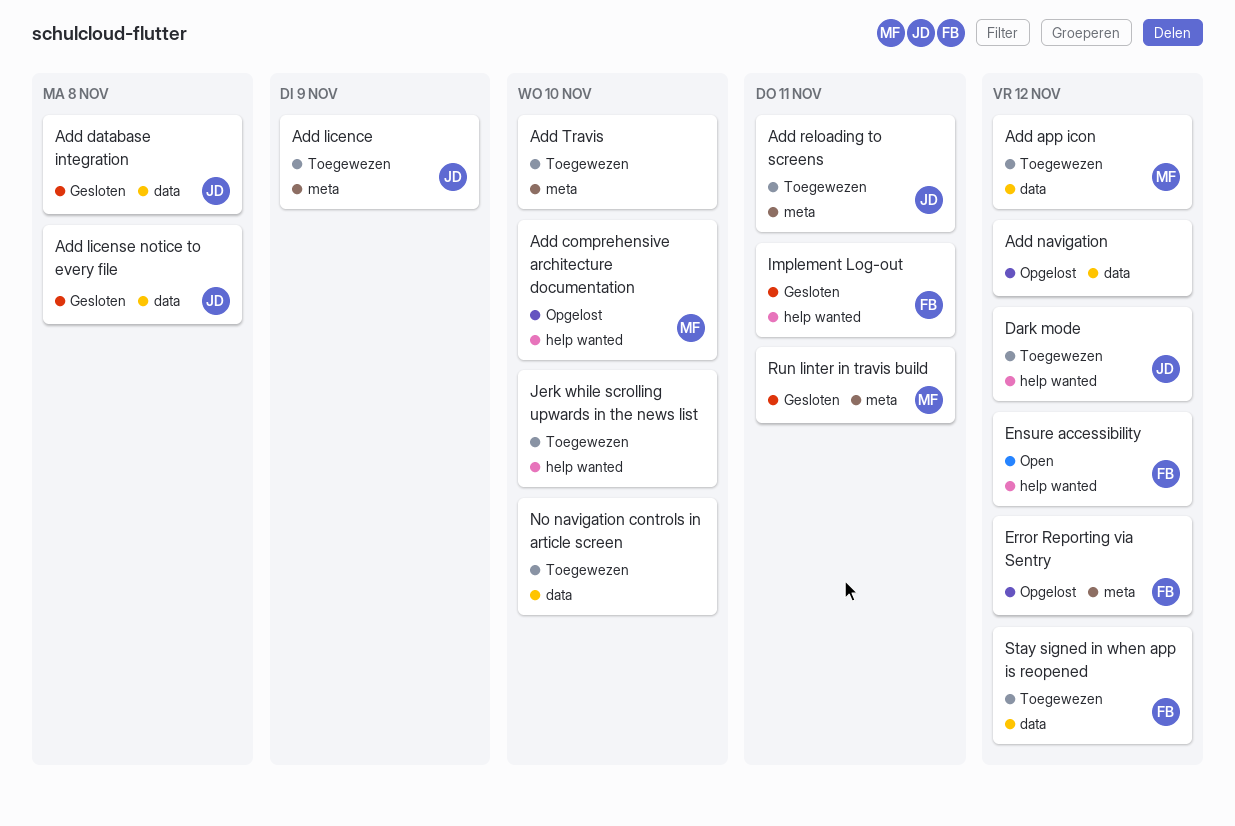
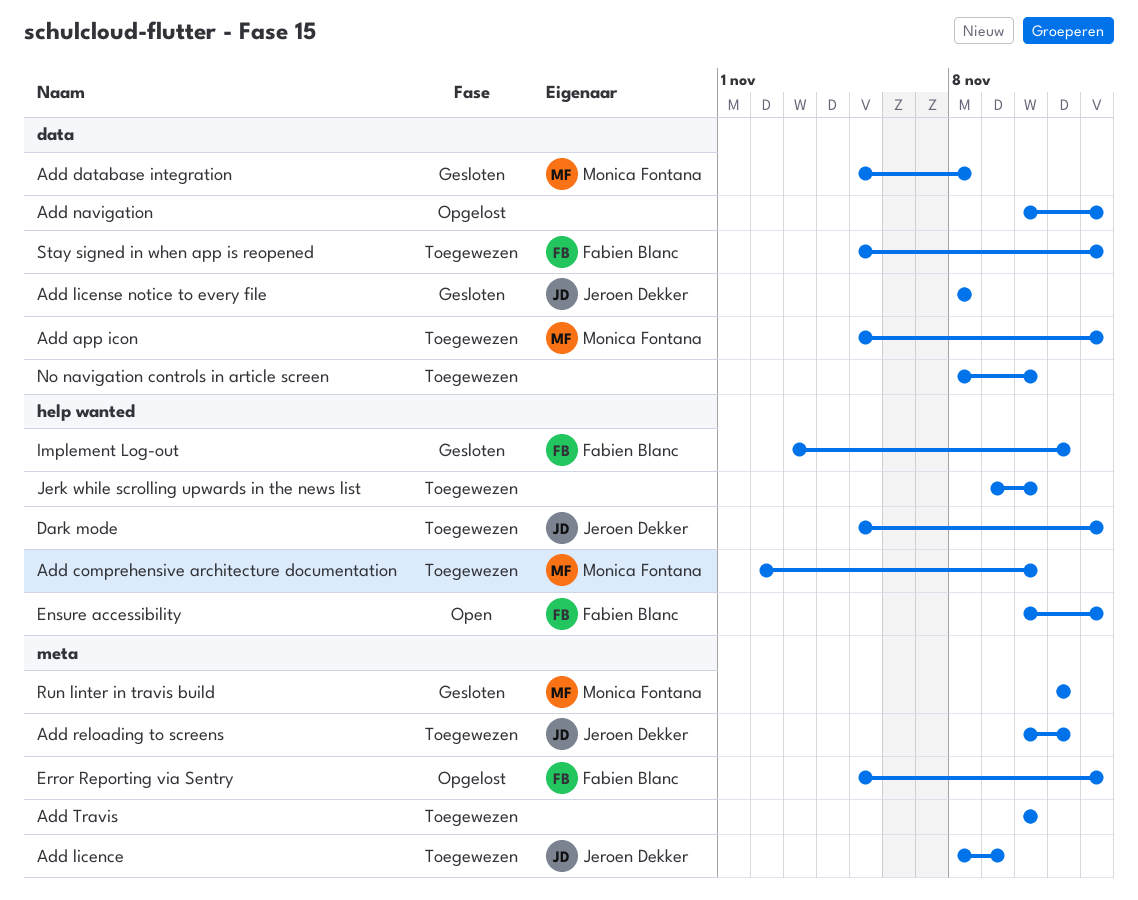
Add comprehensive architecture documentation, status: Opgelost -> Toegewezen
Add database integration, owner: Jeroen Dekker -> Monica Fontana

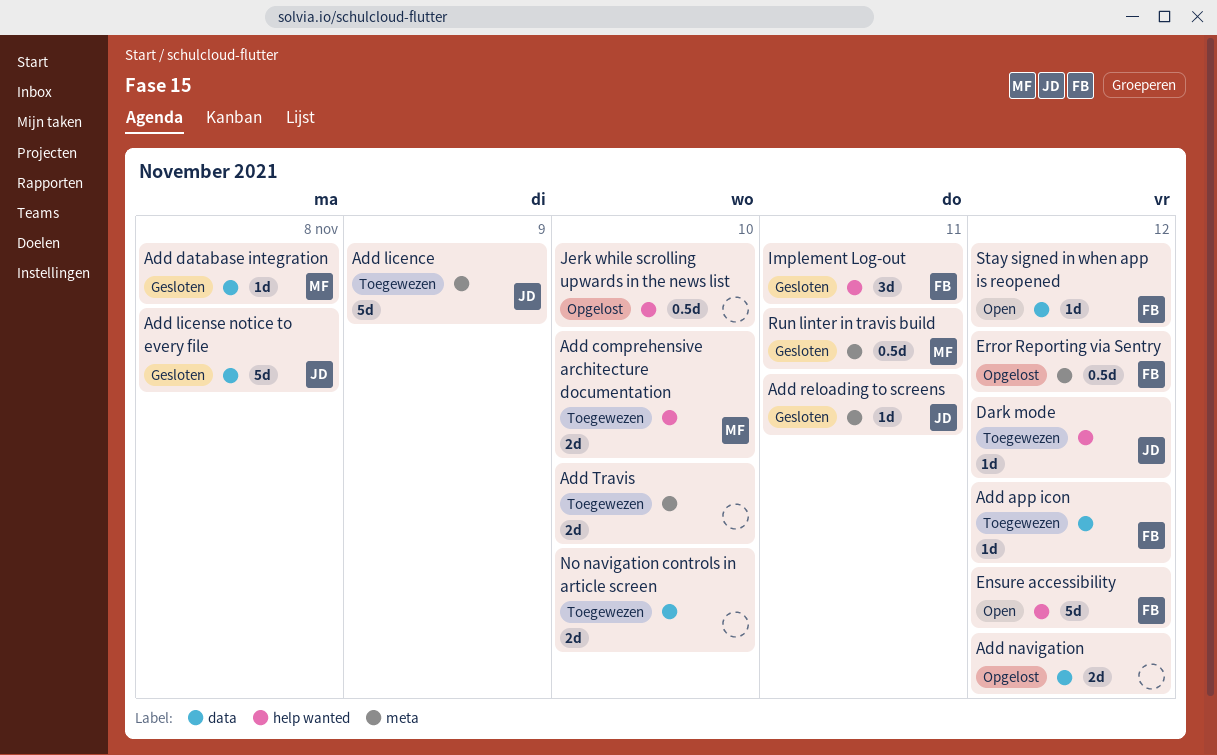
Add app icon, owner: Monica Fontana -> Fabien Blanc
Add reloading to screens, status: Toegewezen -> Gesloten
Jerk while scrolling upwards in the news list, status: Toegewezen -> Opgelost
Stay signed in when app is reopened, status: Toegewezen -> Open

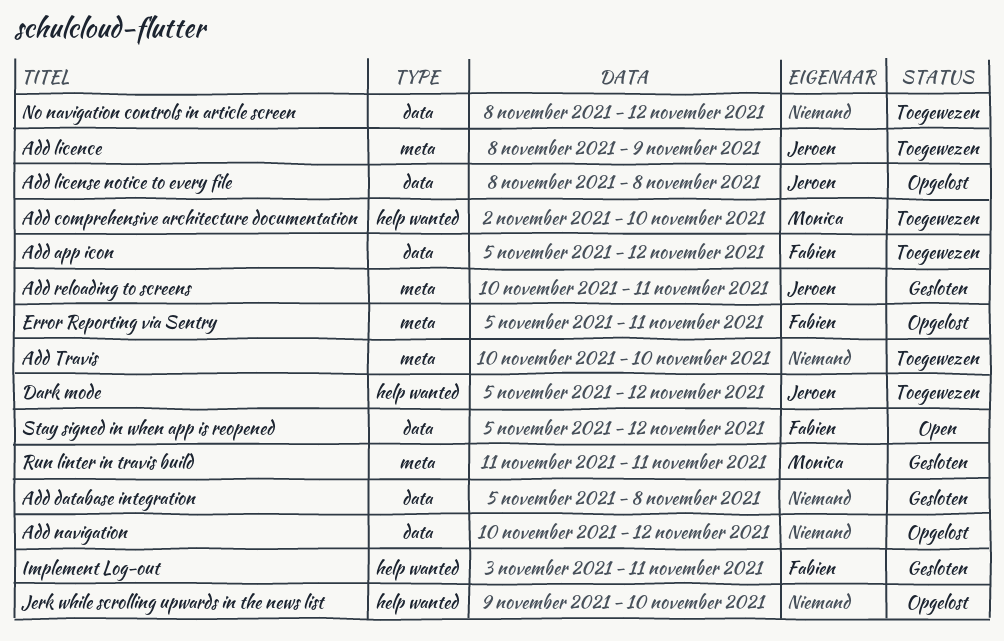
Add database integration, owner: Monica -> none
Add license notice to every file, status: Gesloten -> Opgelost
Ensure accessibility: present -> none
Error Reporting via Sentry, due: Nov 12 -> Nov 11
No navigation controls in article screen, due: Nov 10 -> Nov 12

